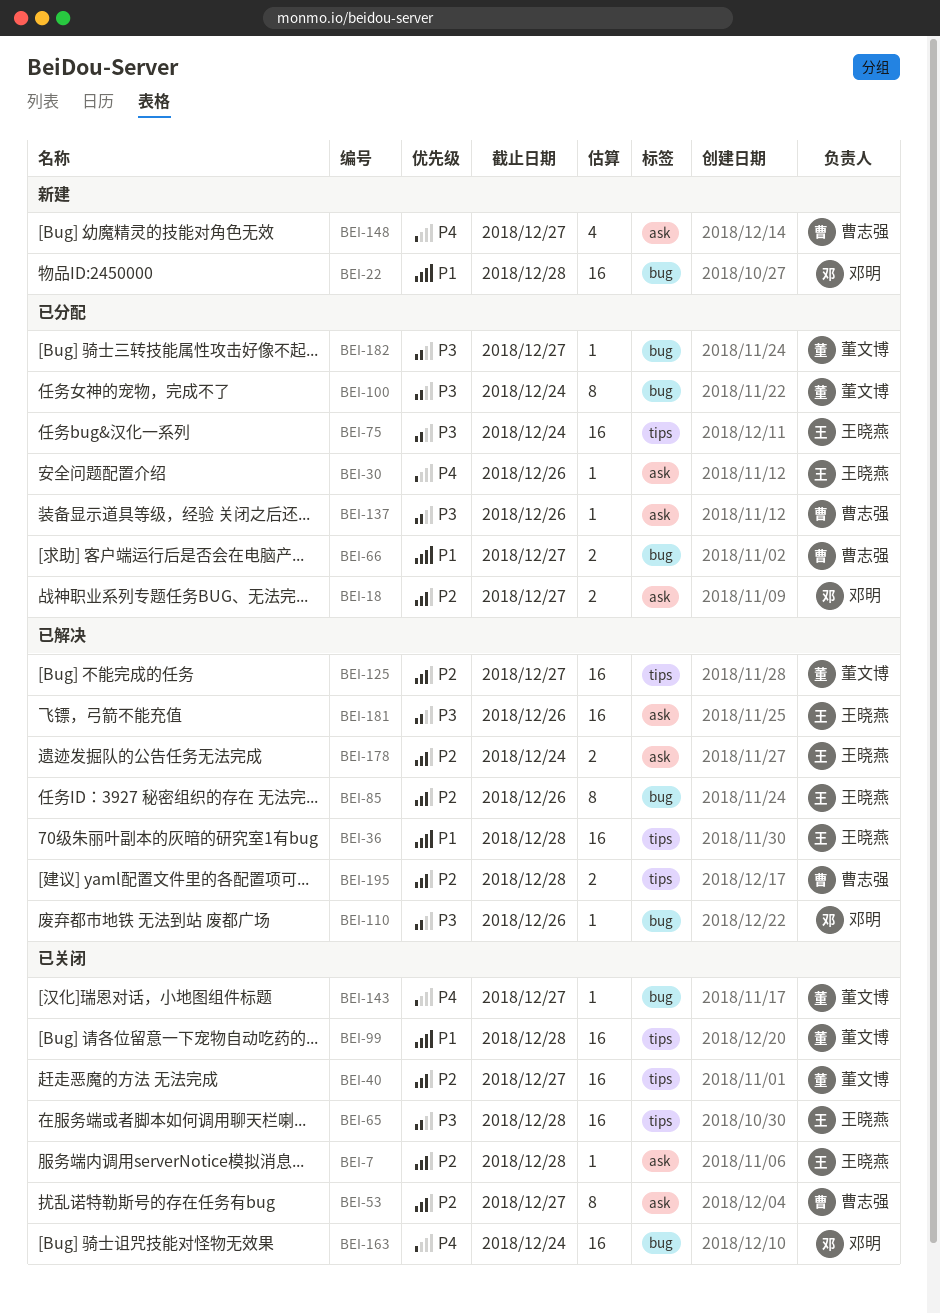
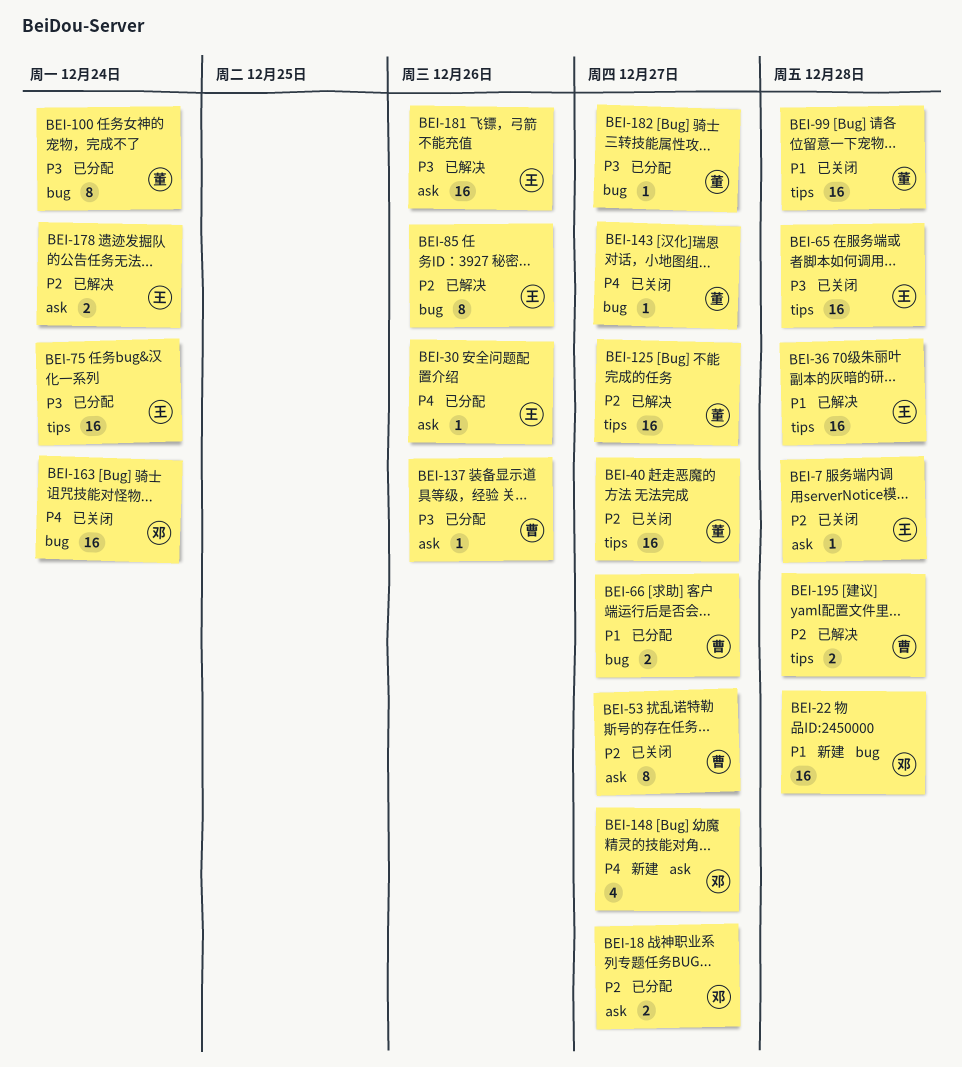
BEI-110: present -> none
BEI-148, owner: 曹志强 -> 邓明

